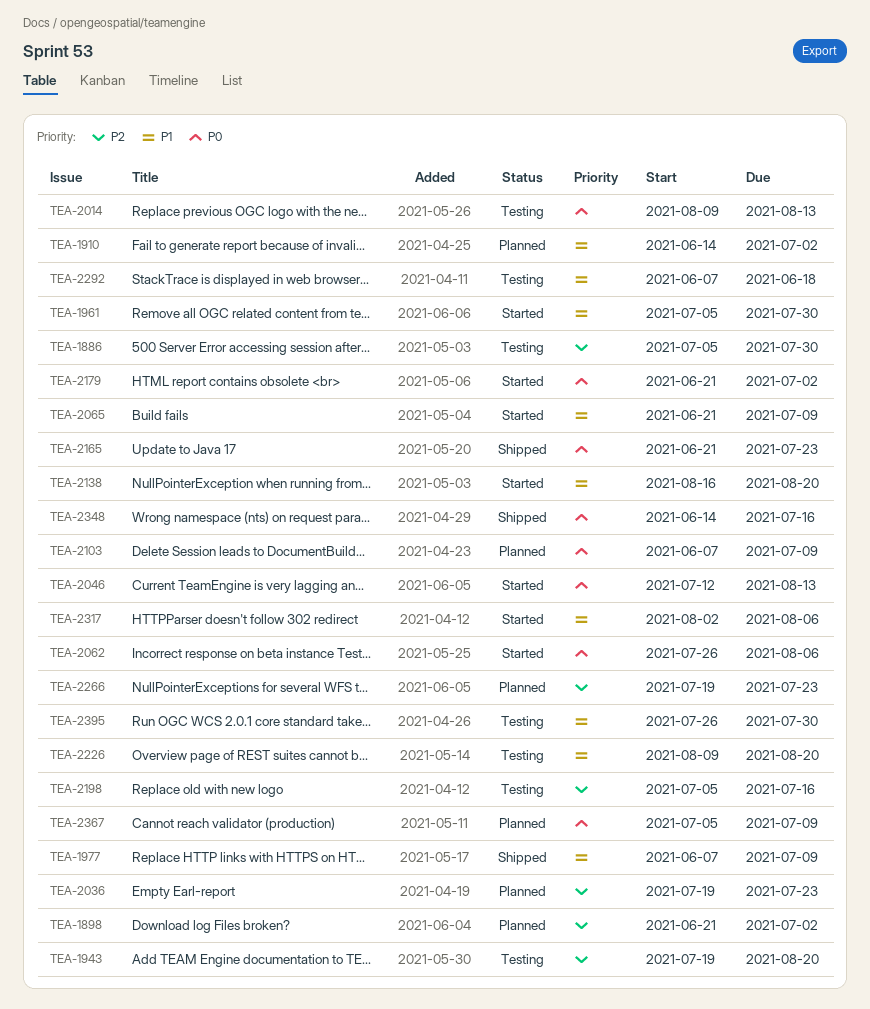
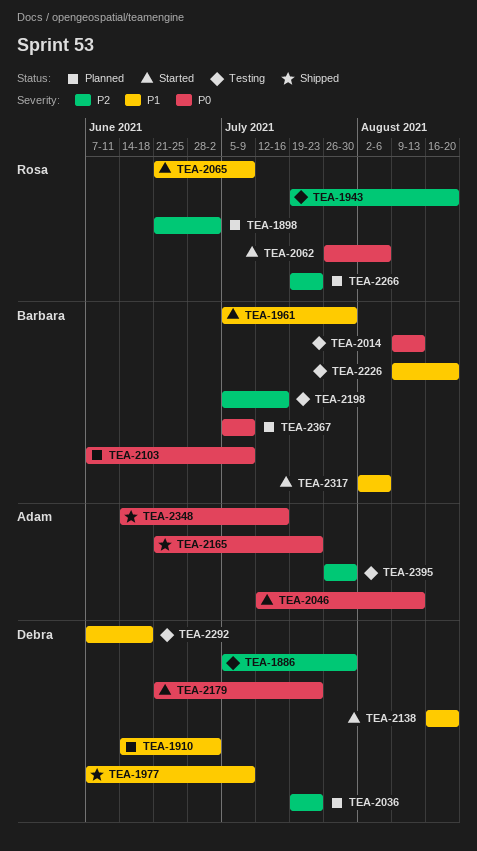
TEA-2179, due: Jul 2 -> Jul 23
TEA-2395, priority: P1 -> P2

